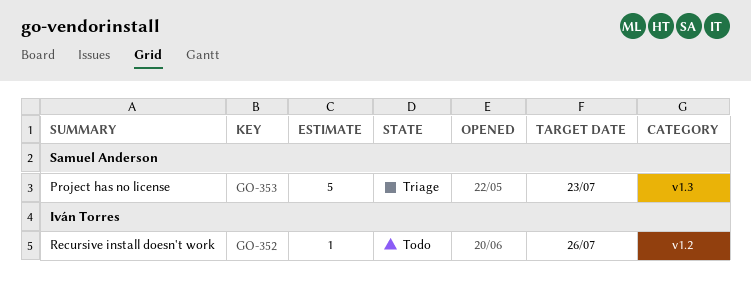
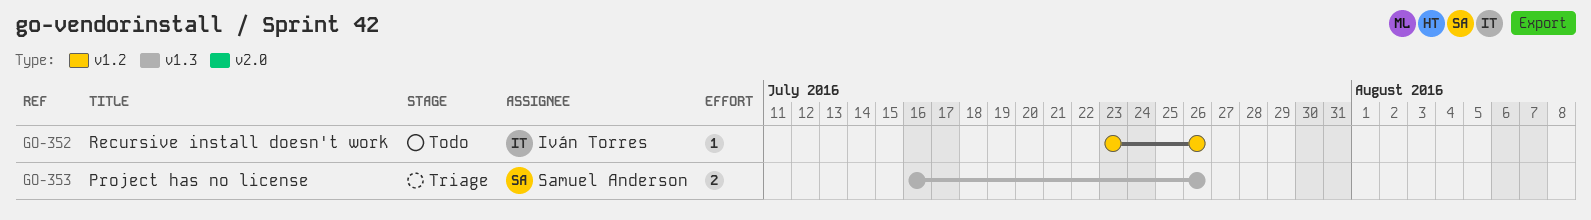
GO-353, estimate: 5 -> 2
GO-353, due: Jul 23 -> Jul 26

